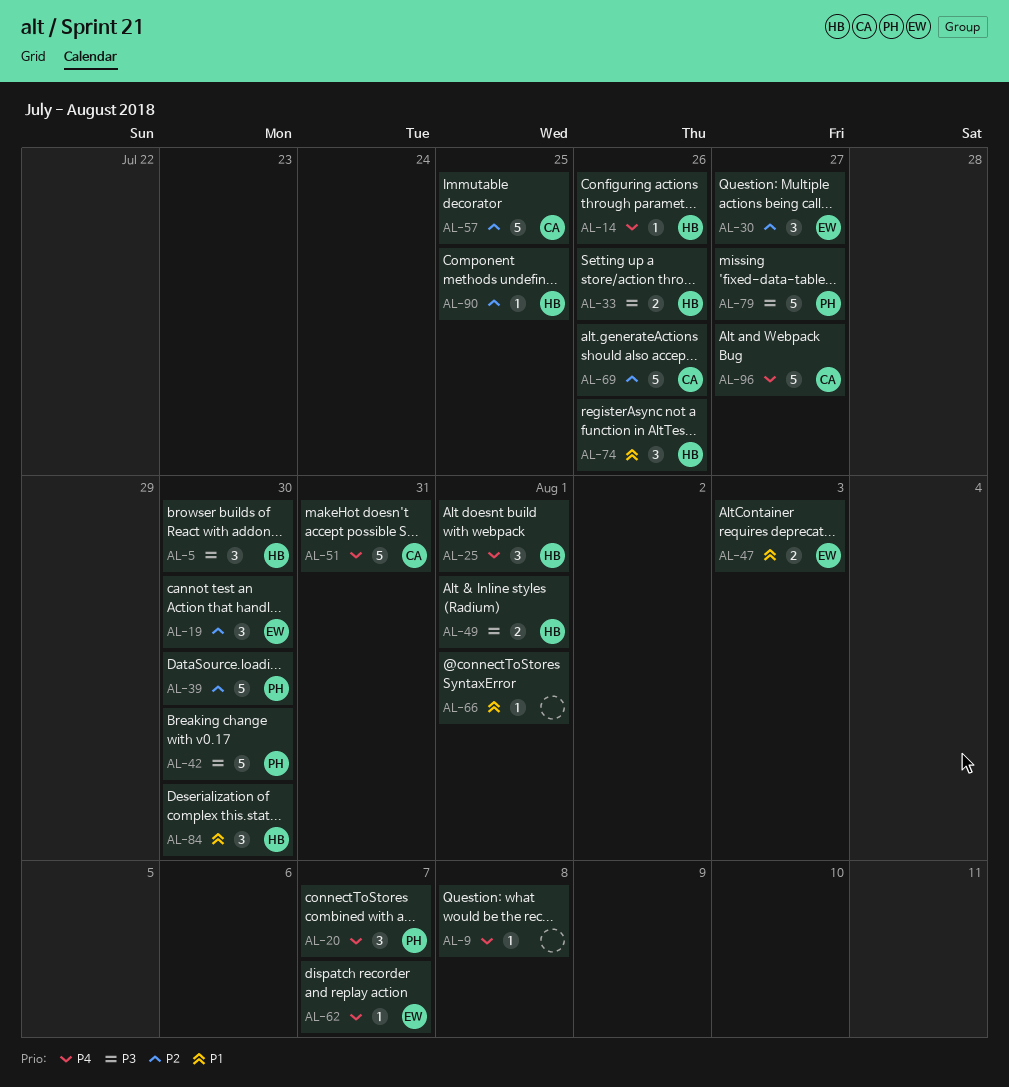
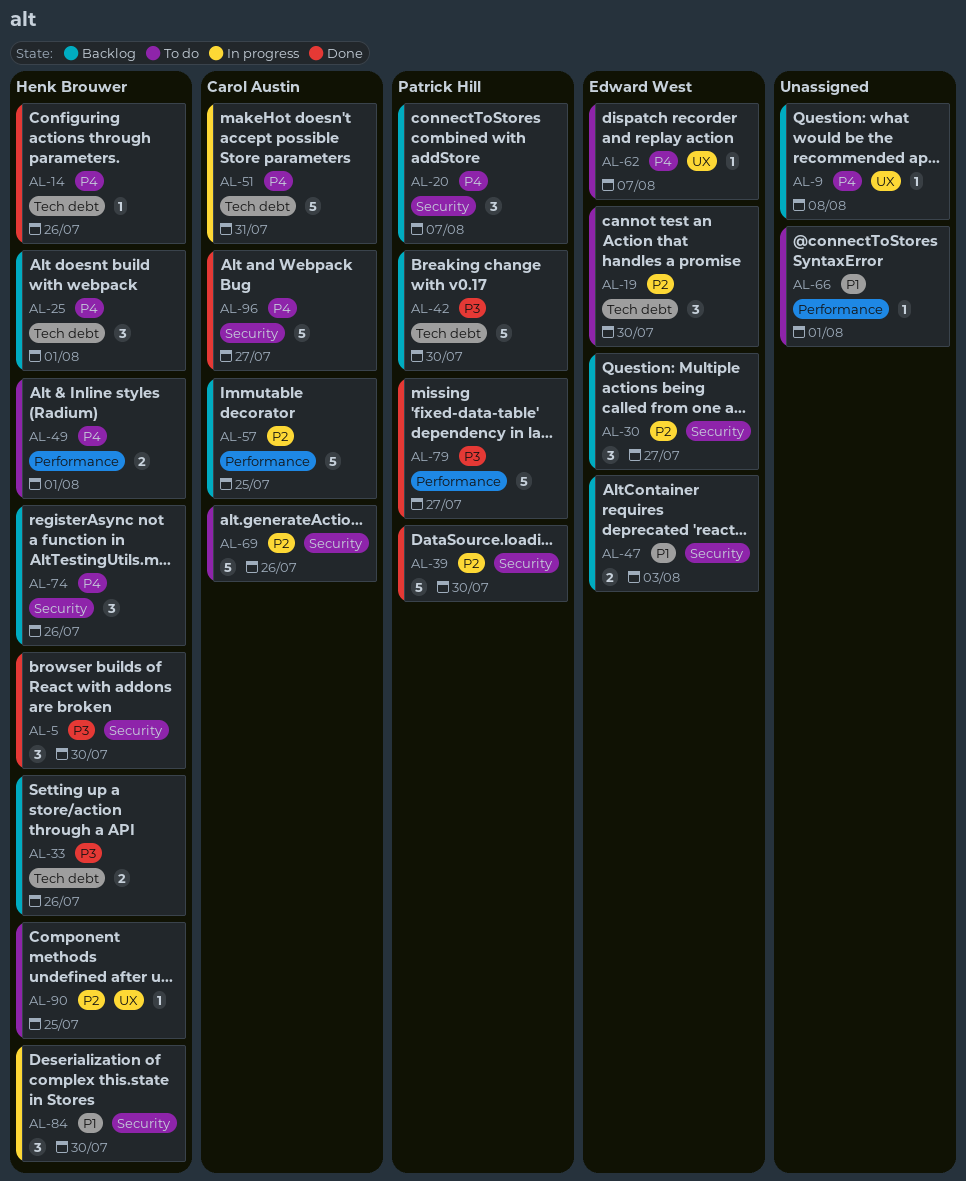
AL-49, priority: P3 -> P4
AL-74, priority: P1 -> P4

